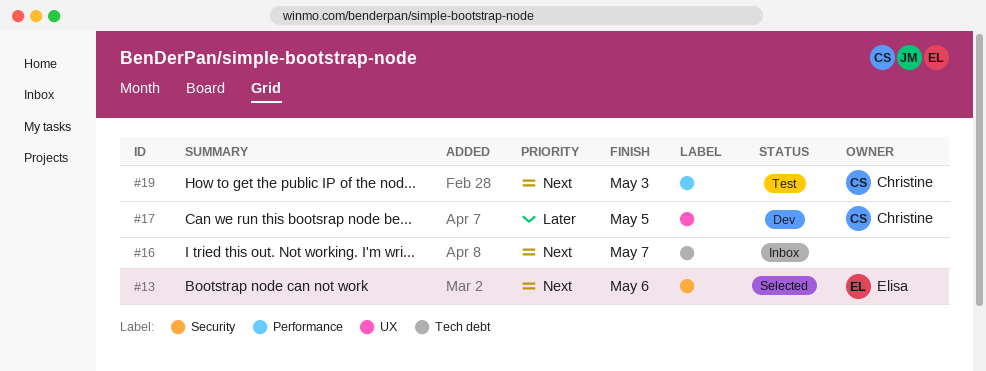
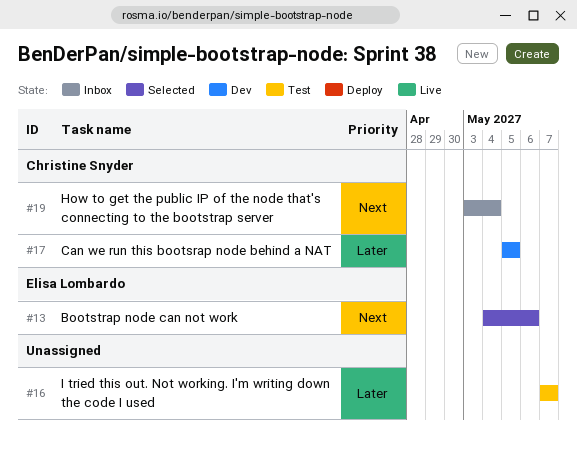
#16, status: Inbox -> Test
#16, priority: Next -> Later
#19, status: Test -> Inbox
#19, due: May 3 -> May 4

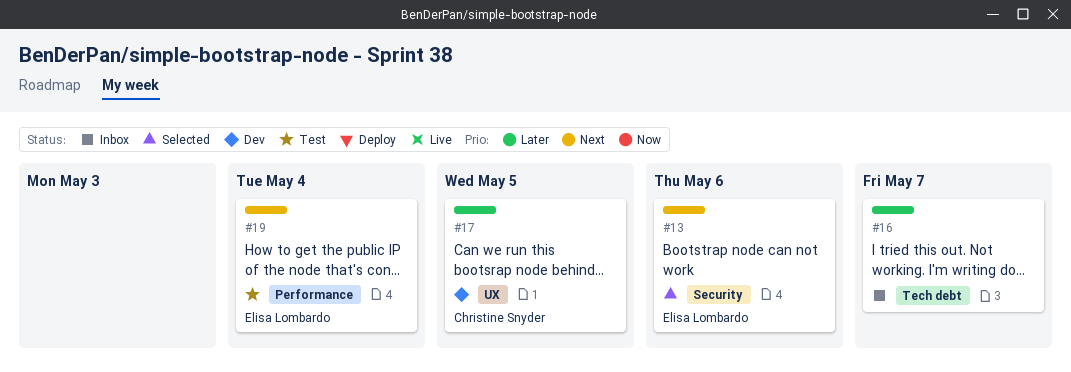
#16, status: Test -> Inbox
#19, status: Inbox -> Test
#19, owner: Christine Snyder -> Elisa Lombardo

